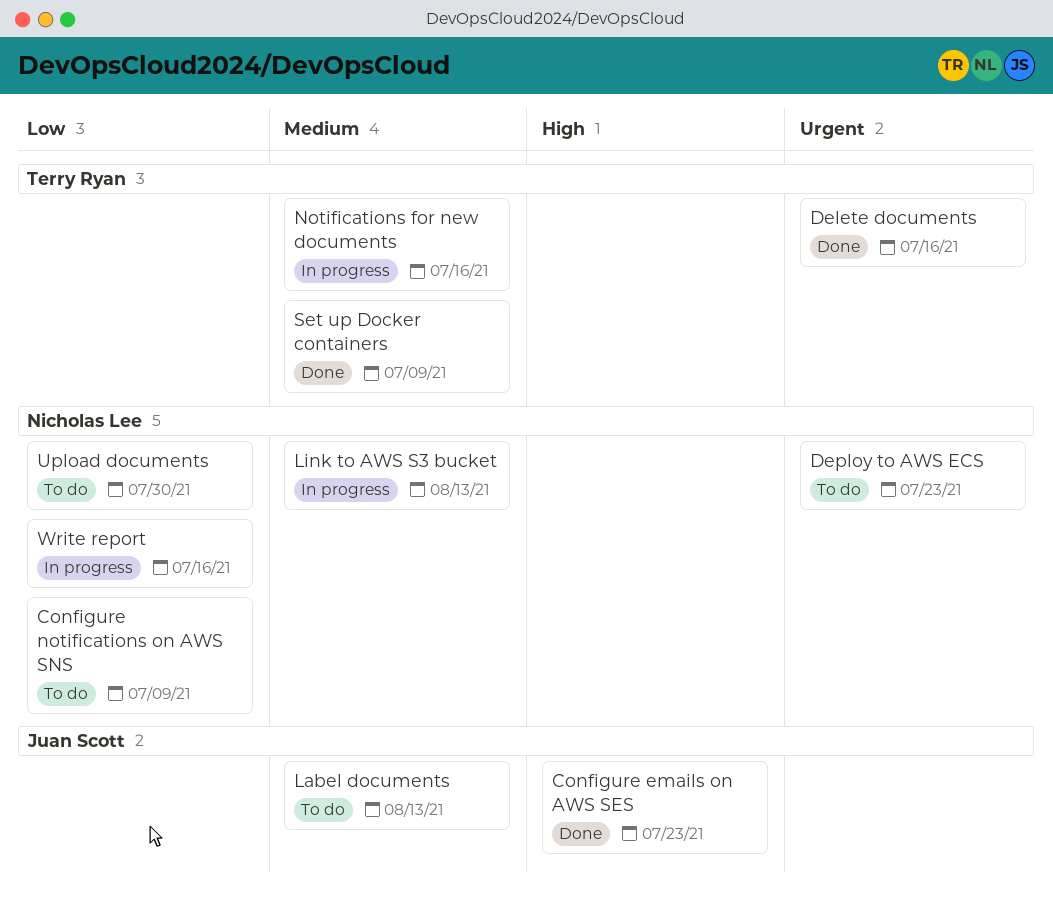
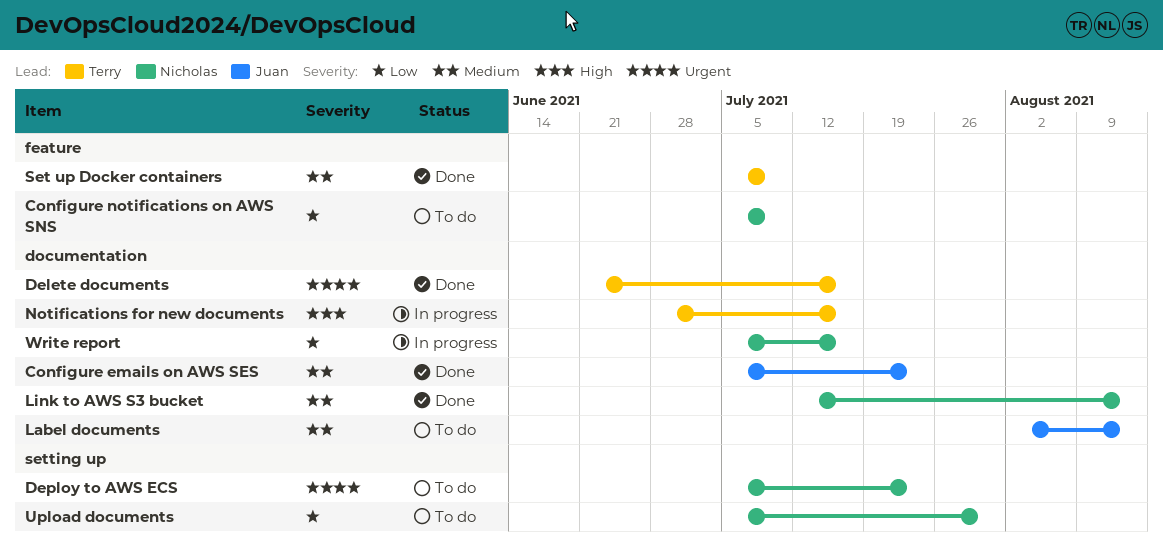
Configure emails on AWS SES, priority: High -> Medium
Link to AWS S3 bucket, status: In progress -> Done
Notifications for new documents, priority: Medium -> High

